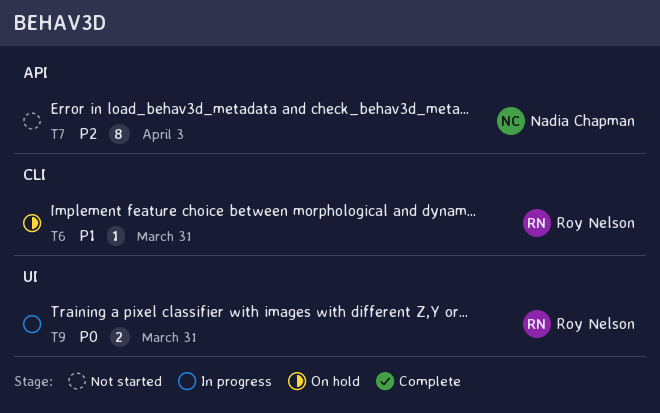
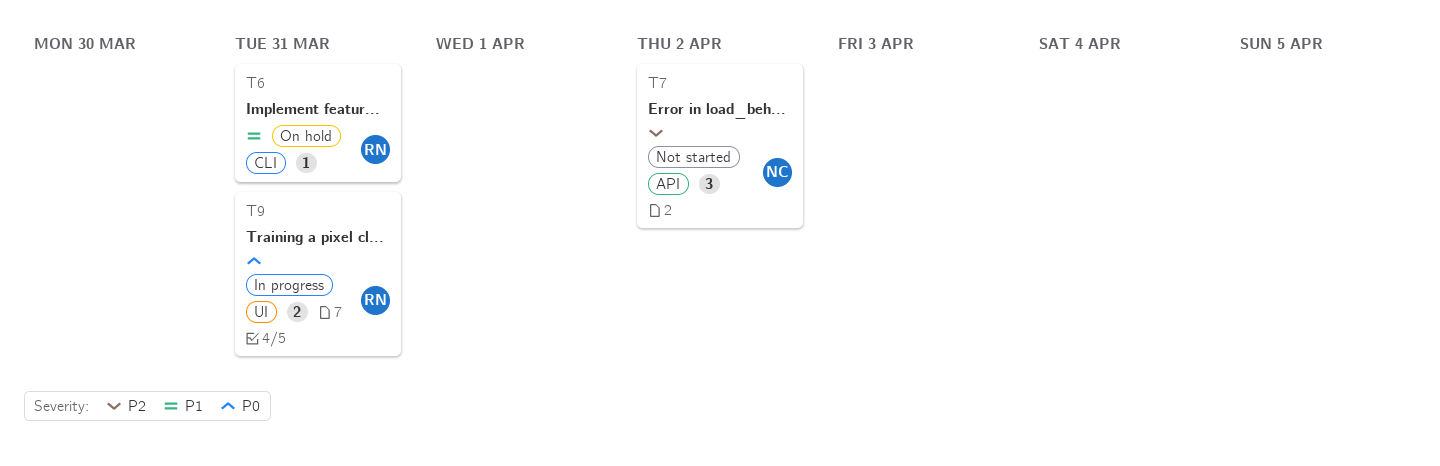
T7, estimate: 8 -> 3
T7, due: Apr 3 -> Apr 2

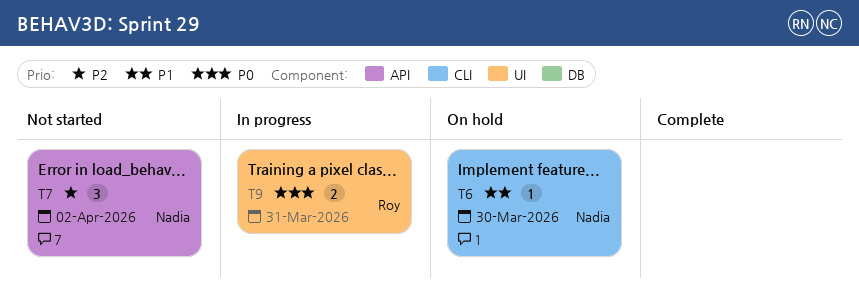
T6, owner: Roy -> Nadia
T6, due: Mar 31 -> Mar 30

